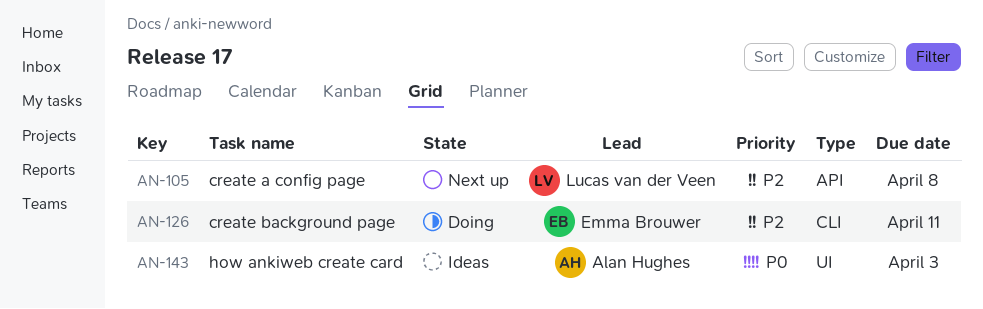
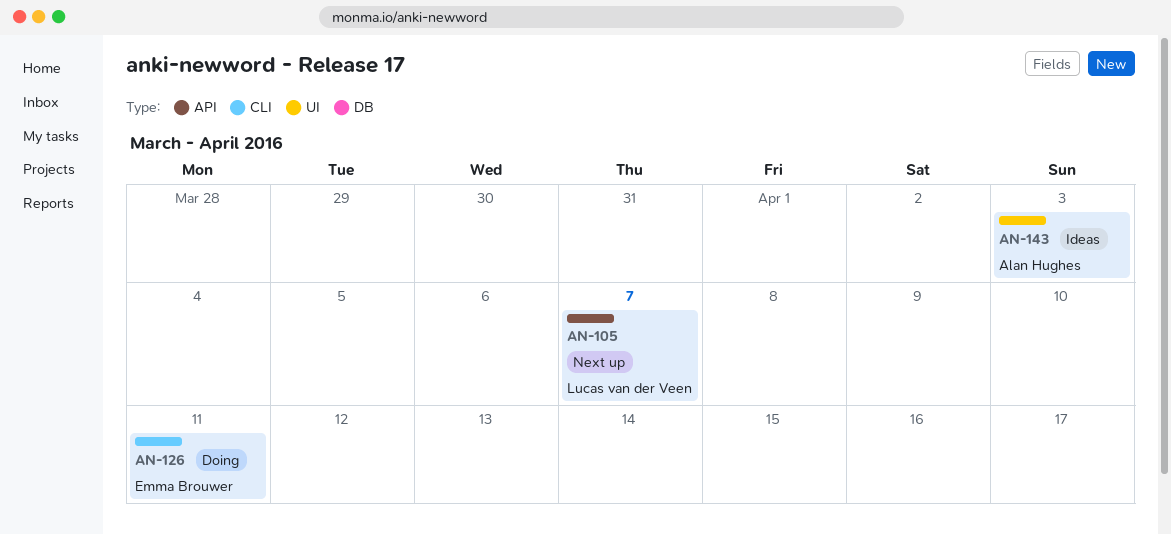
AN-105, due: Apr 8 -> Apr 7

